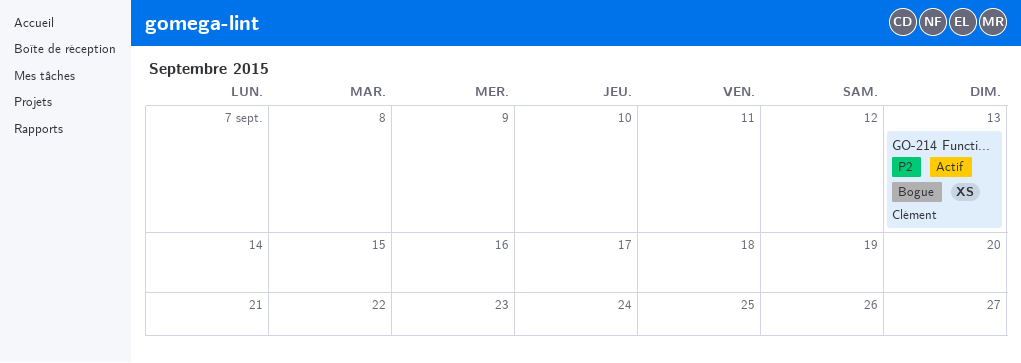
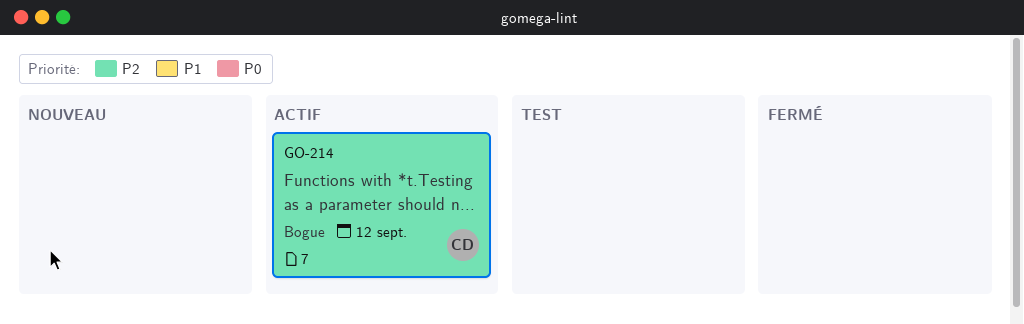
GO-214, due: Sep 13 -> Sep 12

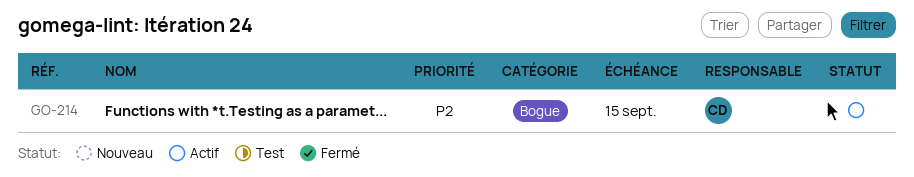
GO-214, due: Sep 12 -> Sep 15

